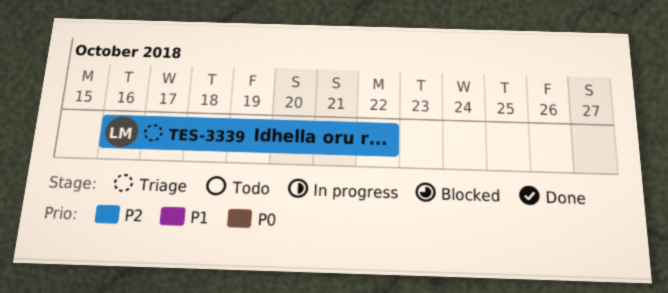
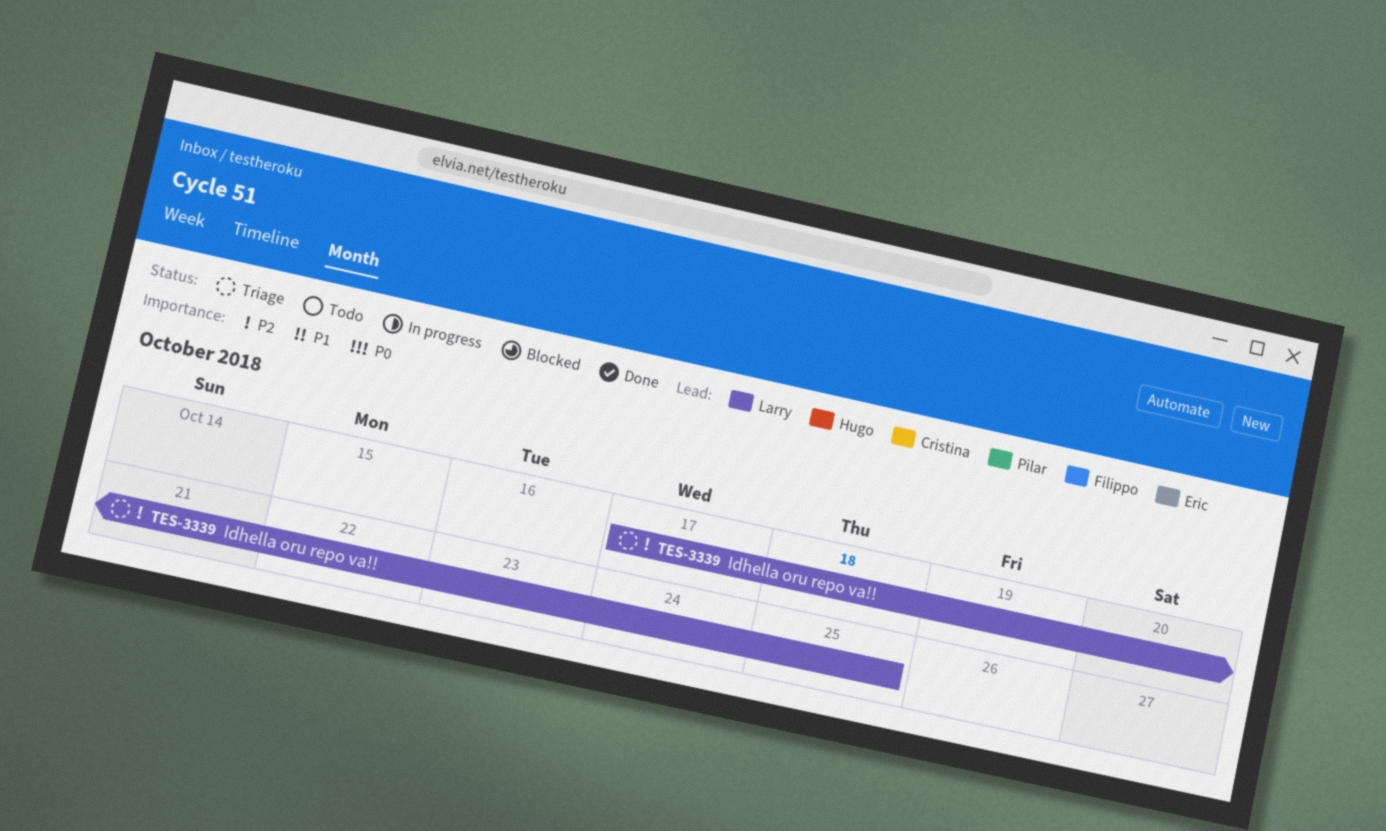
TES-3339, start: Oct 16 -> Oct 17
TES-3339, due: Oct 22 -> Oct 25

